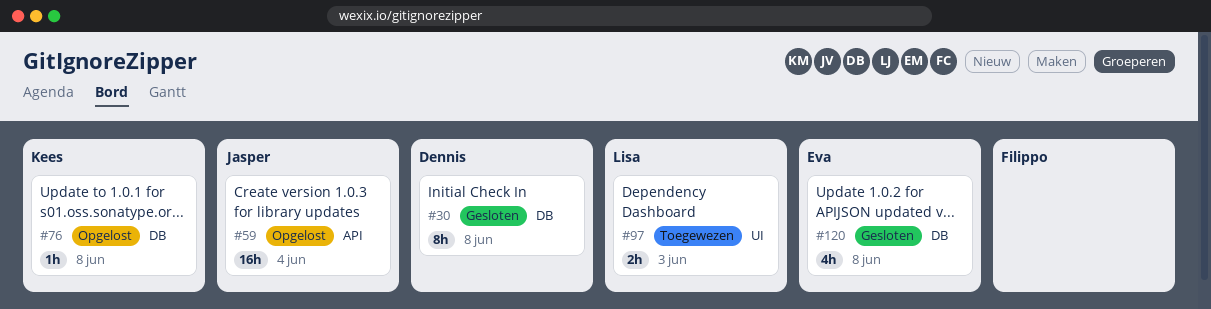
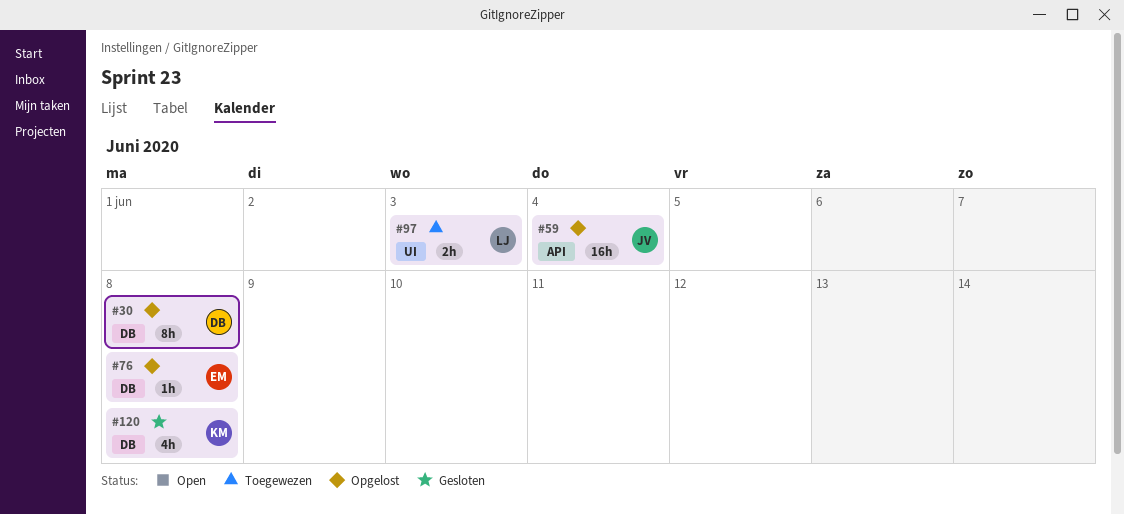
#30, status: Gesloten -> Opgelost
#76, owner: Kees -> Eva
#120, owner: Eva -> Kees

